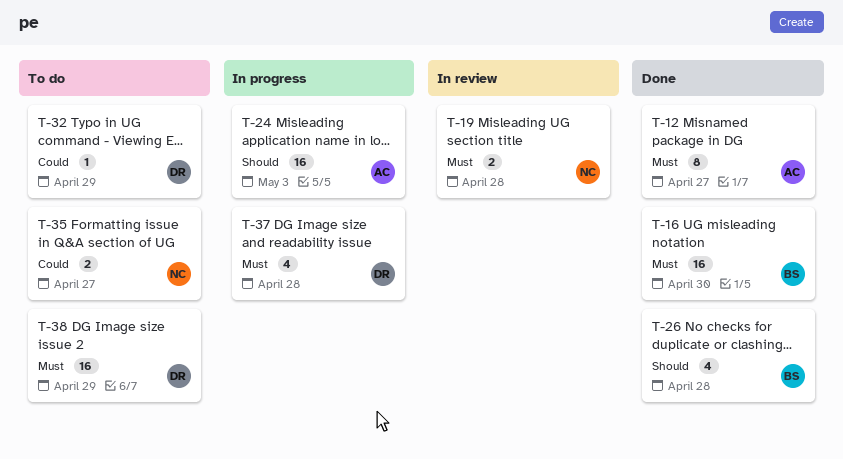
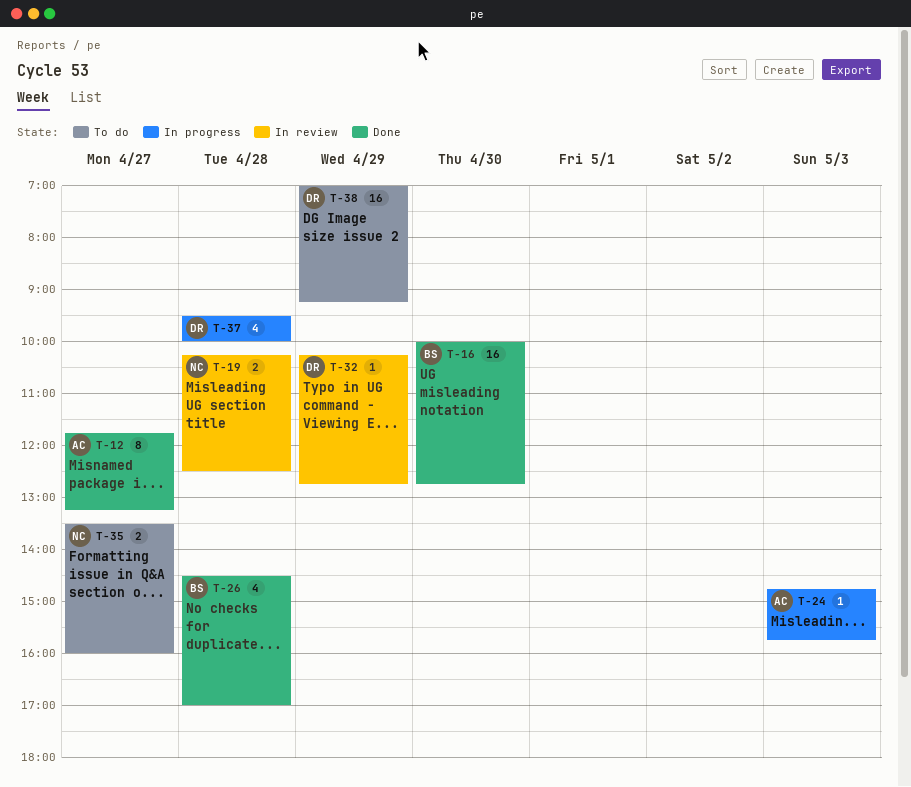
T-24, estimate: 16 -> 1
T-32, status: To do -> In review

